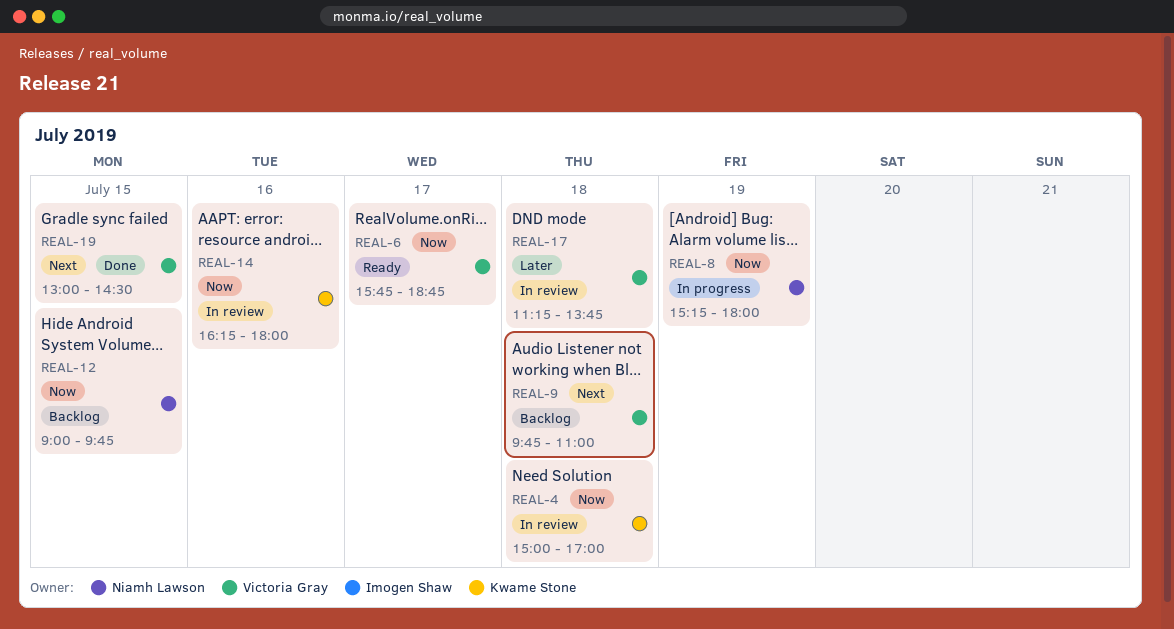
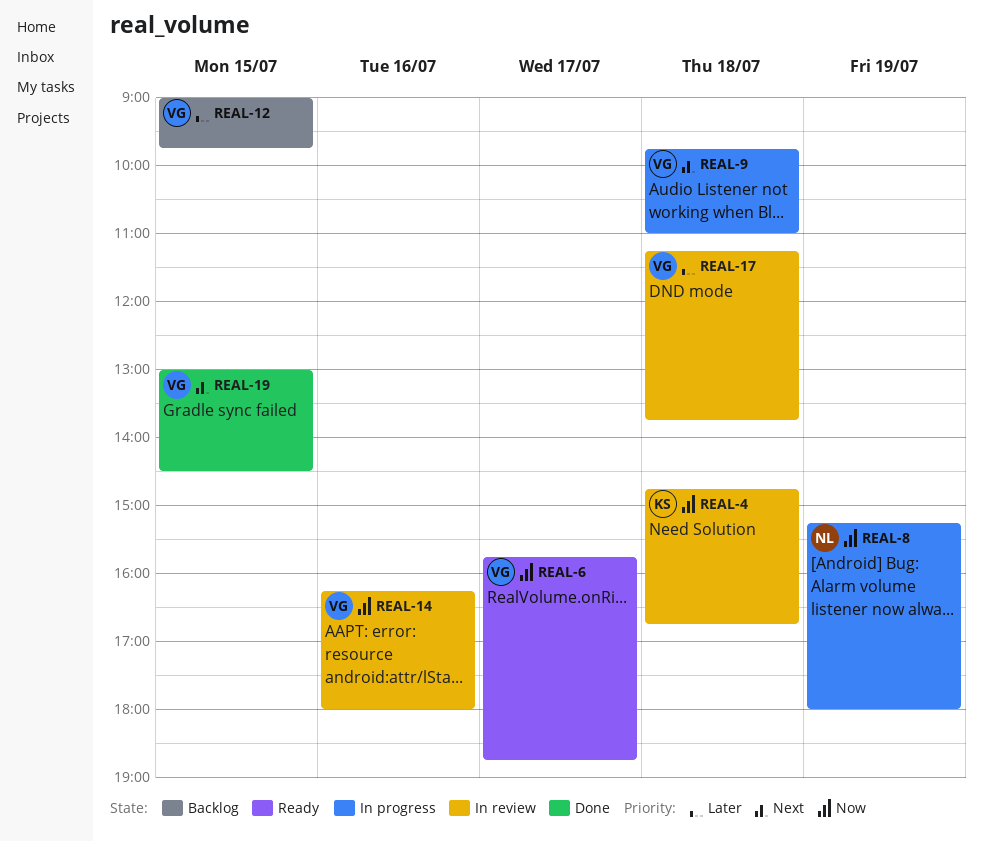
REAL-4, begins: 15:00 -> 14:45
REAL-4, ends: 17:00 -> 16:45
REAL-9, status: Backlog -> In progress
REAL-12, owner: Niamh Lawson -> Victoria Gray
REAL-12, priority: Now -> Later
REAL-14, owner: Kwame Stone -> Victoria Gray

